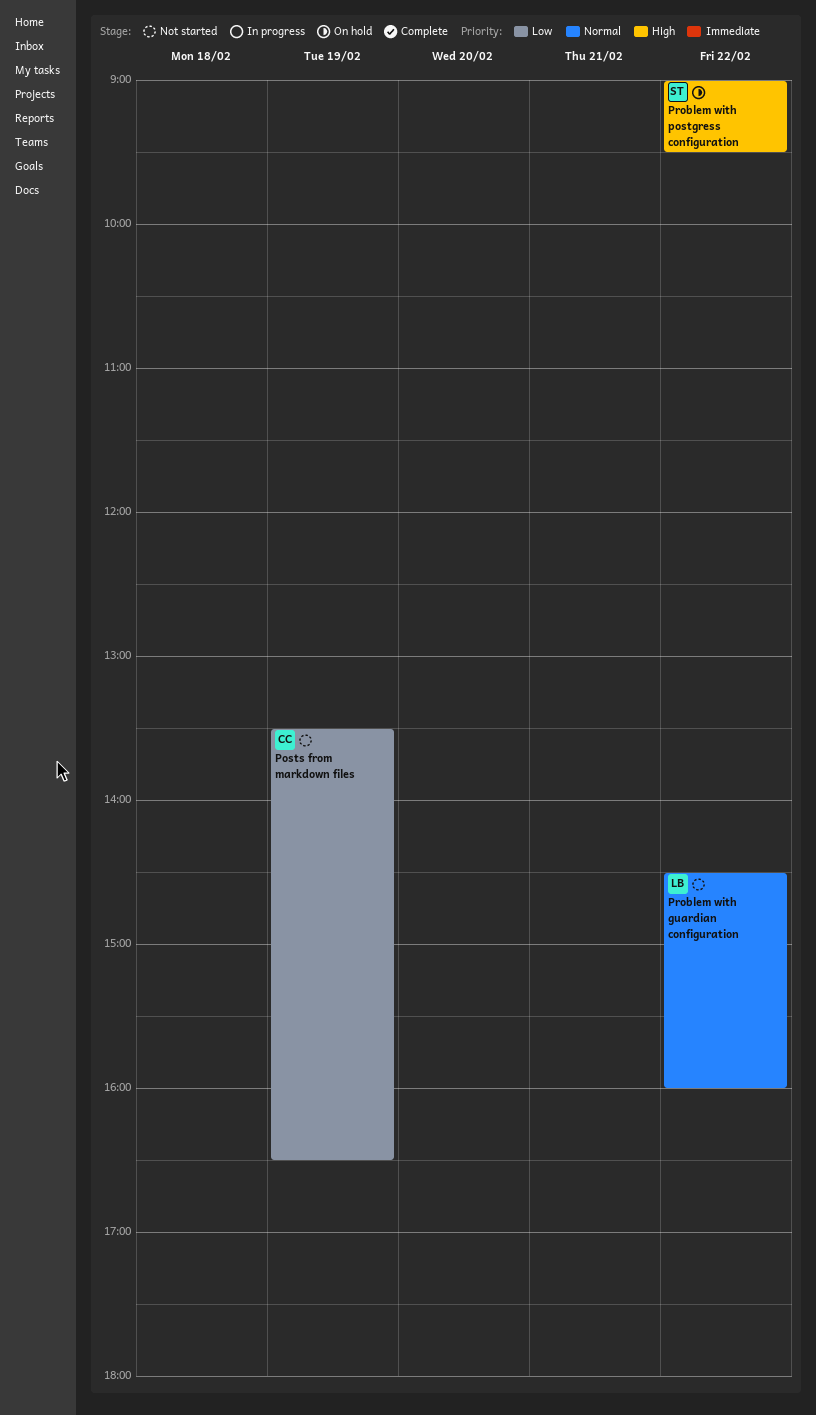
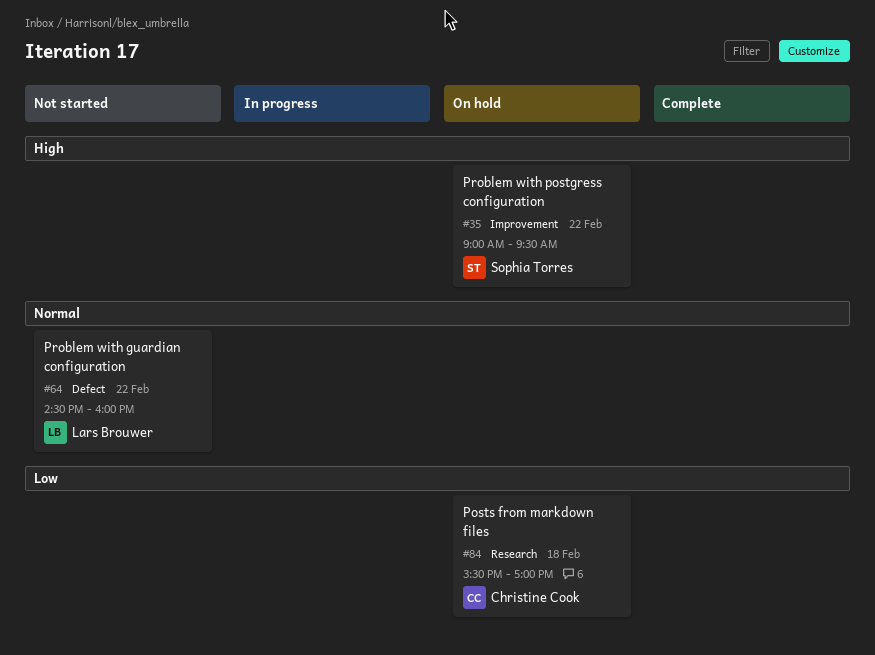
Posts from markdown files, status: Not started -> On hold
Posts from markdown files, day: Feb 19 -> Feb 18
Posts from markdown files, begins: 13:30 -> 15:30
Posts from markdown files, ends: 16:30 -> 17:00

